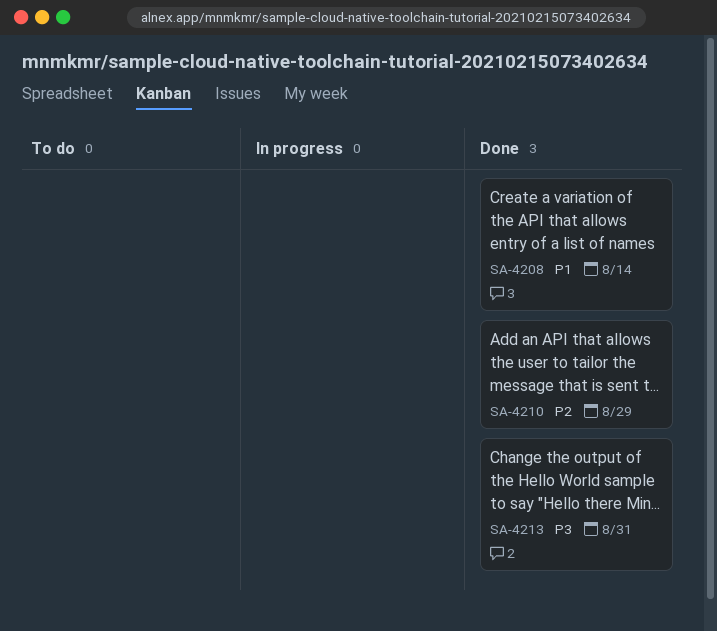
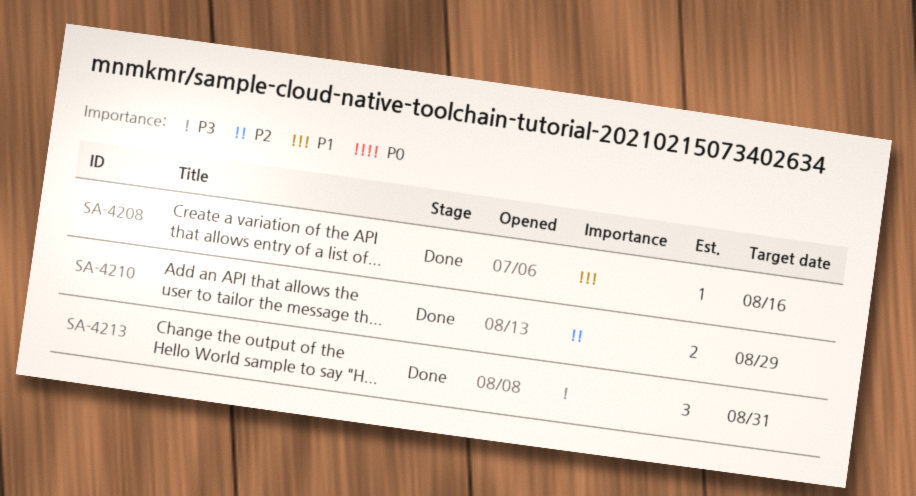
SA-4208, due: Aug 14 -> Aug 16

